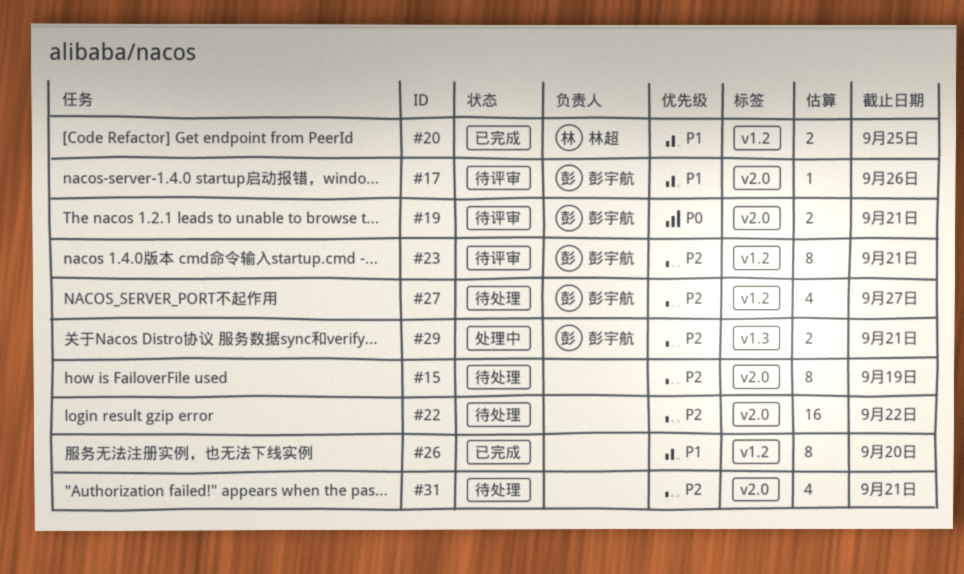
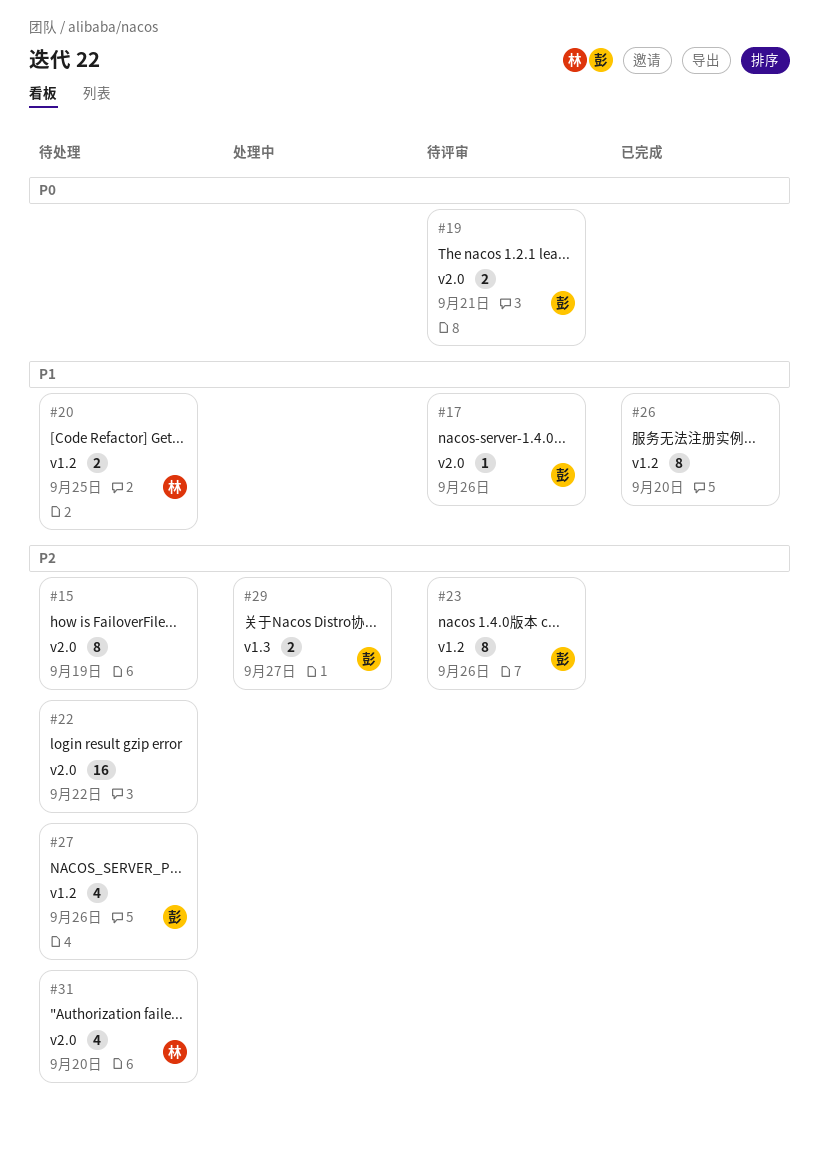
#20, status: 已完成 -> 待处理
#23, due: Sep 21 -> Sep 26
#27, due: Sep 27 -> Sep 26
#29, due: Sep 21 -> Sep 27
#31, owner: none -> 林超
#31, due: Sep 21 -> Sep 20

